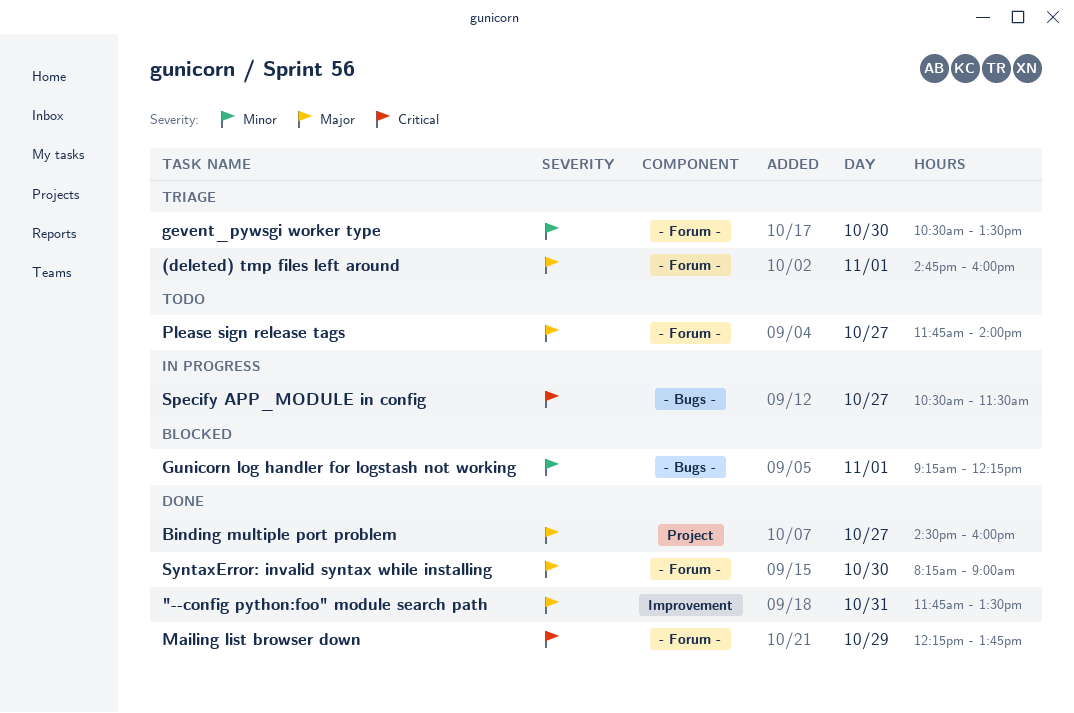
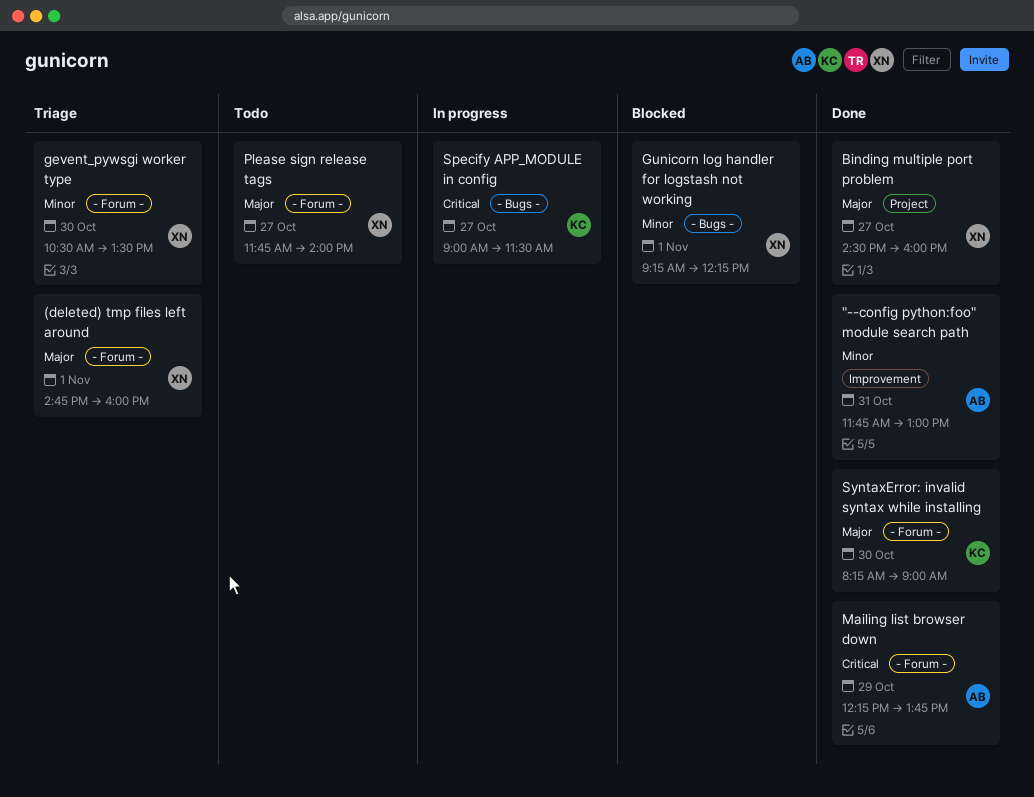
"--config python:foo" module search path, priority: Major -> Minor
"--config python:foo" module search path, ends: 13:30 -> 13:00
Specify APP_MODULE in config, begins: 10:30 -> 09:00

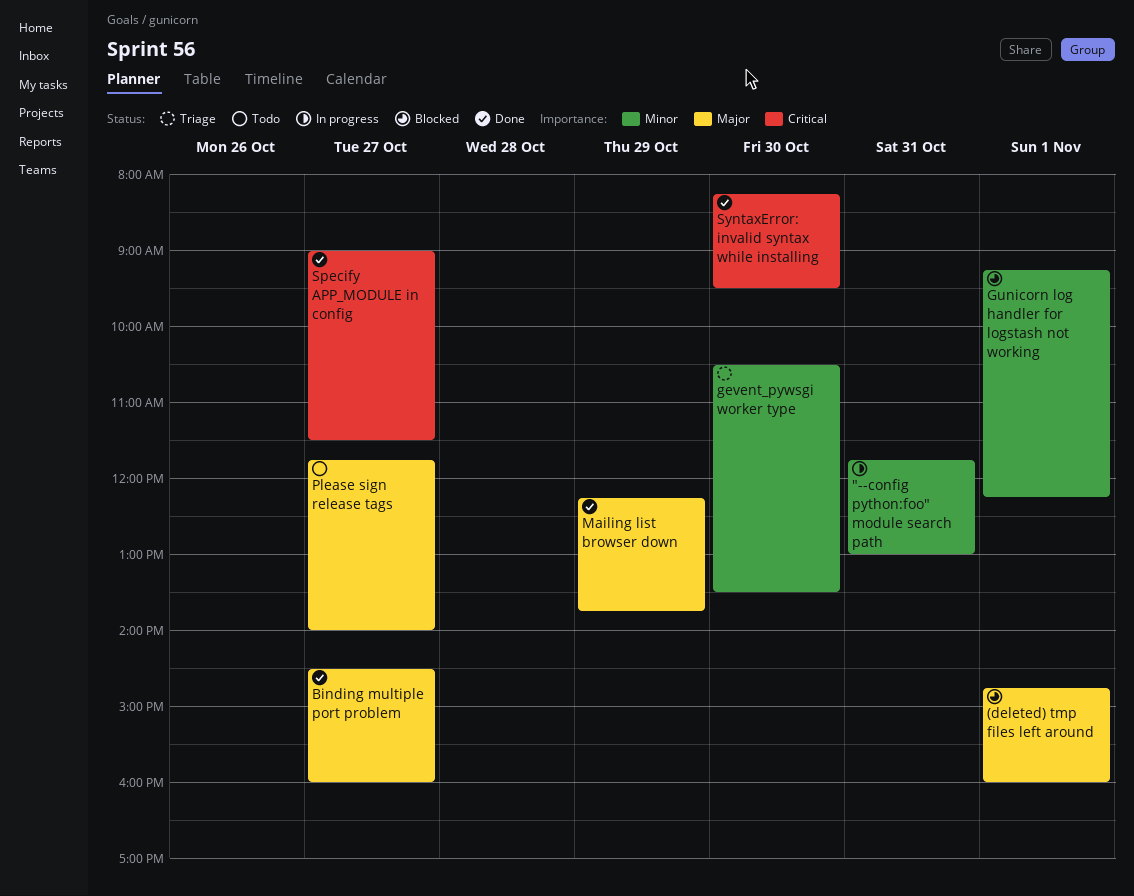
"--config python:foo" module search path, status: Done -> In progress
(deleted) tmp files left around, status: Triage -> Blocked
Mailing list browser down, priority: Critical -> Major
Specify APP_MODULE in config, status: In progress -> Done
SyntaxError: invalid syntax while installing, priority: Major -> Critical
SyntaxError: invalid syntax while installing, ends: 09:00 -> 09:30

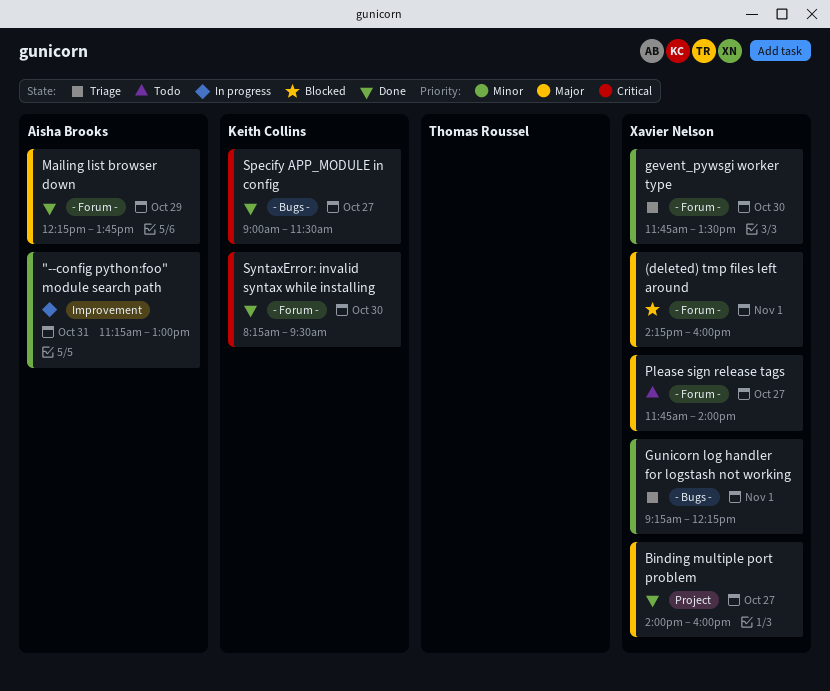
"--config python:foo" module search path, begins: 11:45 -> 11:15
(deleted) tmp files left around, begins: 14:45 -> 14:15
Binding multiple port problem, begins: 14:30 -> 14:00
gevent_pywsgi worker type, begins: 10:30 -> 11:45
Gunicorn log handler for logstash not working, status: Blocked -> Triage

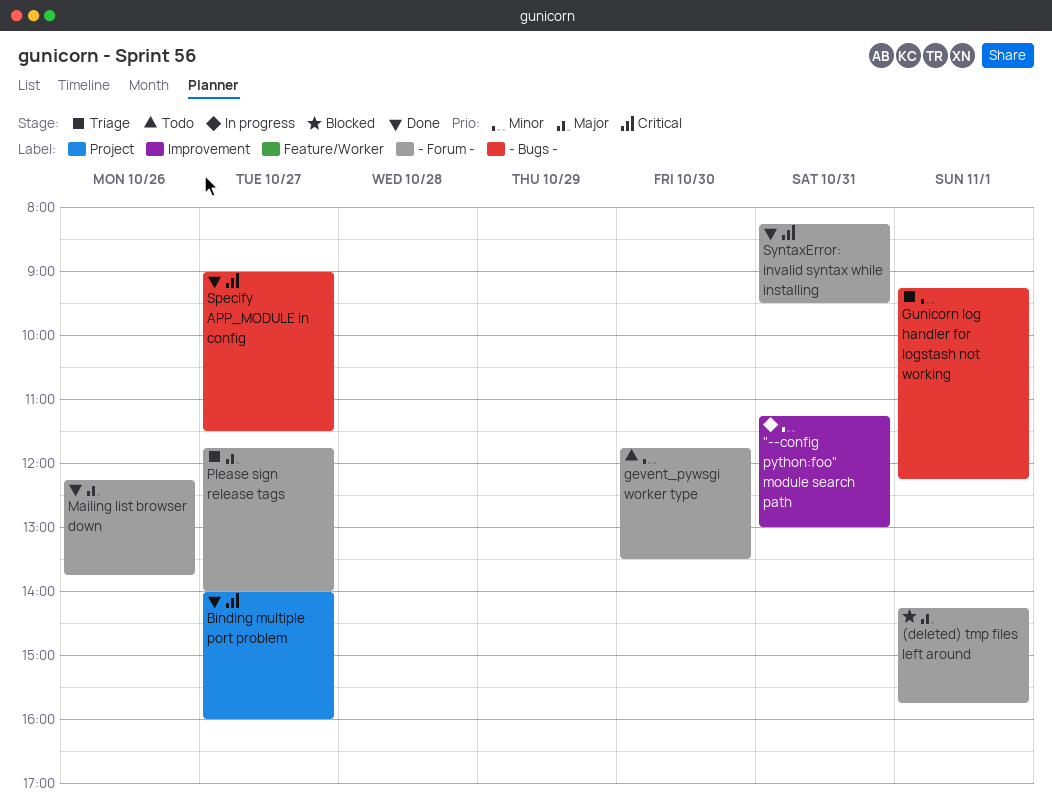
(deleted) tmp files left around, ends: 16:00 -> 15:45
Binding multiple port problem, priority: Major -> Critical
gevent_pywsgi worker type, status: Triage -> Todo
Mailing list browser down, day: Oct 29 -> Oct 26
Please sign release tags, status: Todo -> Triage
SyntaxError: invalid syntax while installing, day: Oct 30 -> Oct 31

